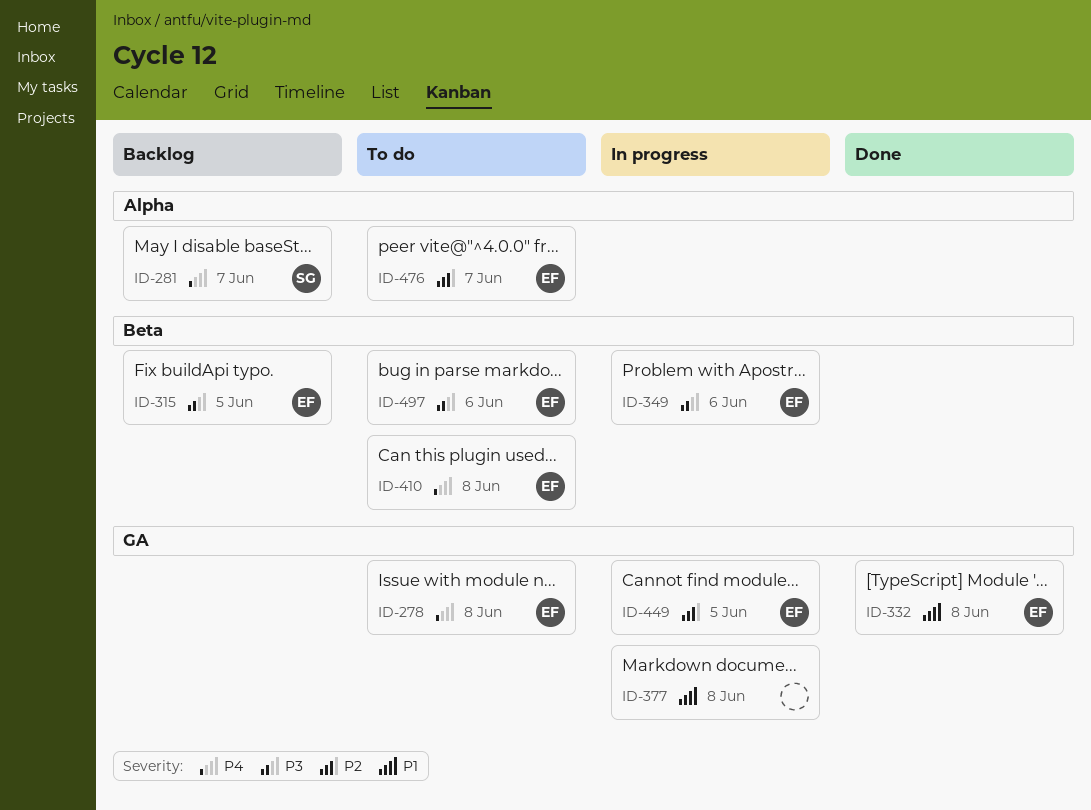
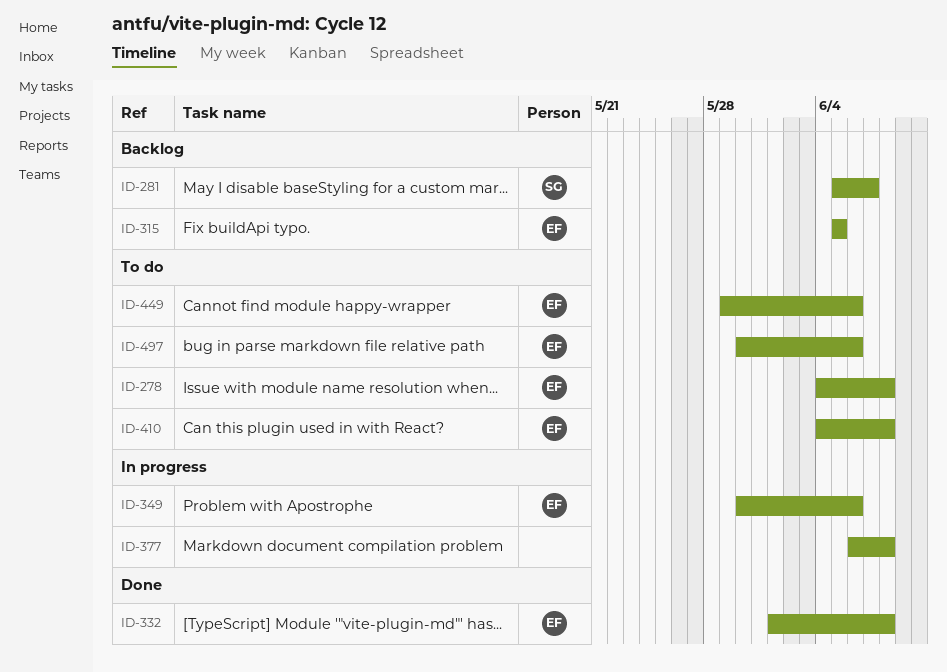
ID-449, status: In progress -> To do
ID-449, due: Jun 5 -> Jun 6
ID-476: present -> none

